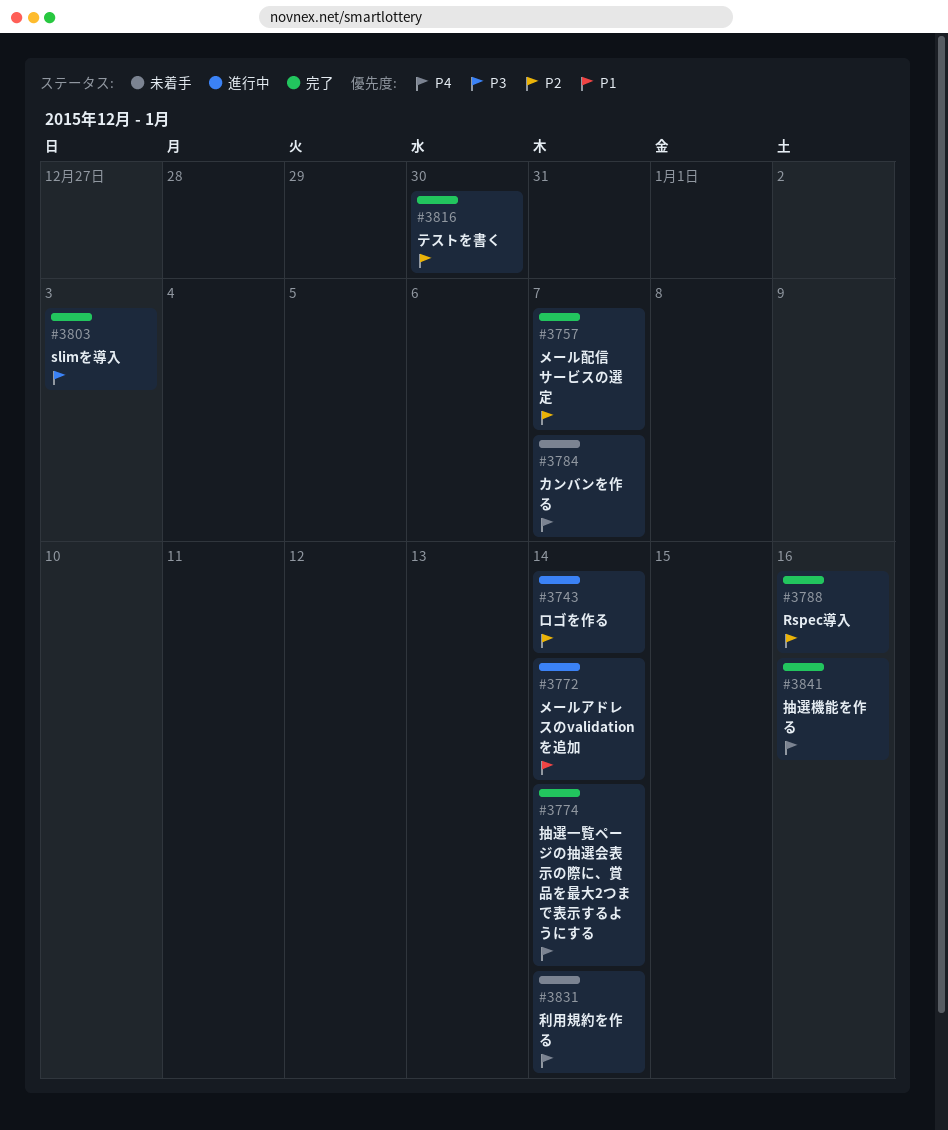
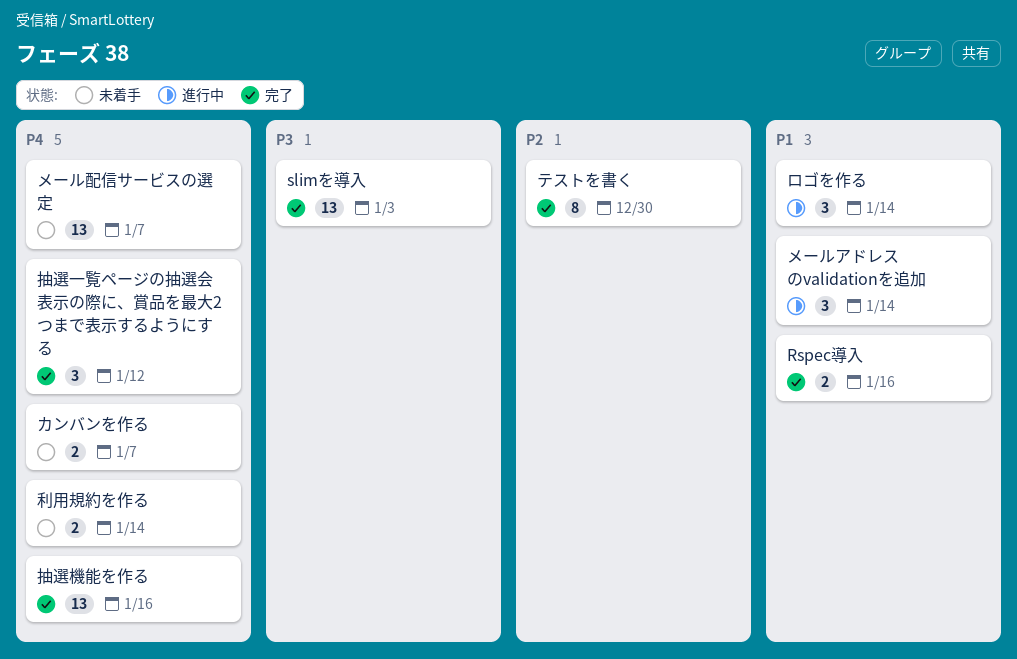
Rspec導入, priority: P2 -> P1
メール配信サービスの選定, status: 完了 -> 未着手
メール配信サービスの選定, priority: P2 -> P4
ロゴを作る, priority: P2 -> P1
抽選一覧ページの抽選会表示の際に、賞品を最大2つまで表示するようにする, due: Jan 14 -> Jan 12

